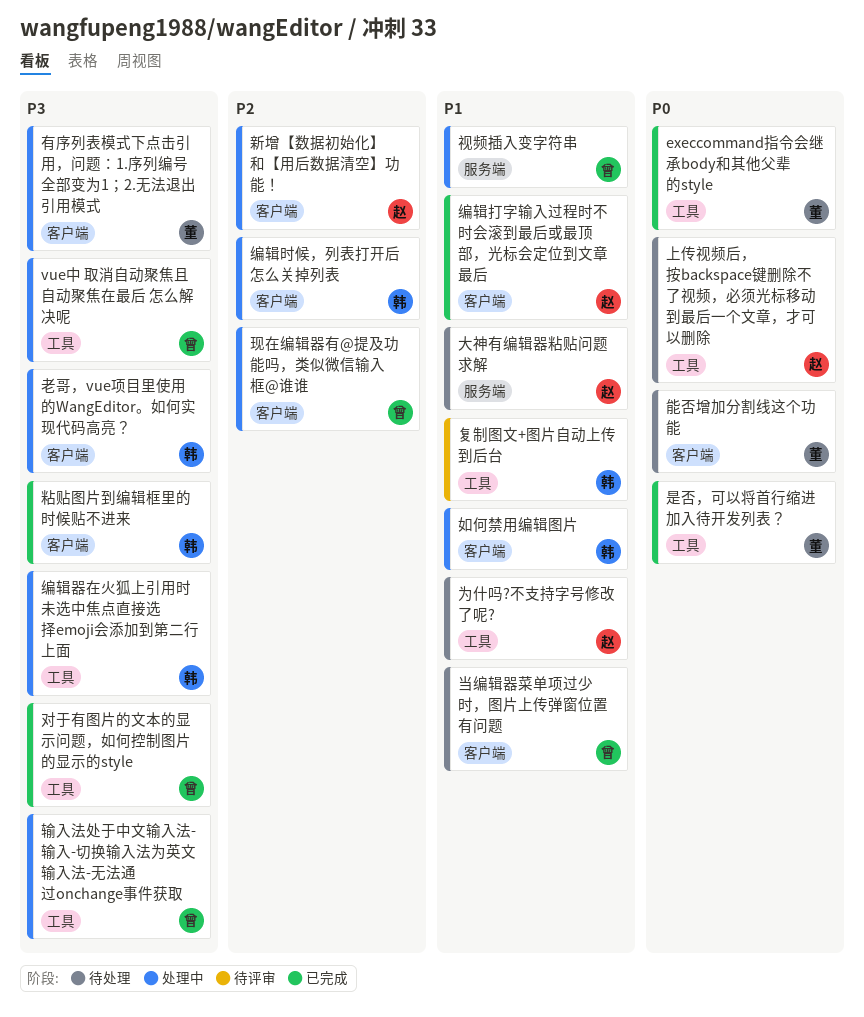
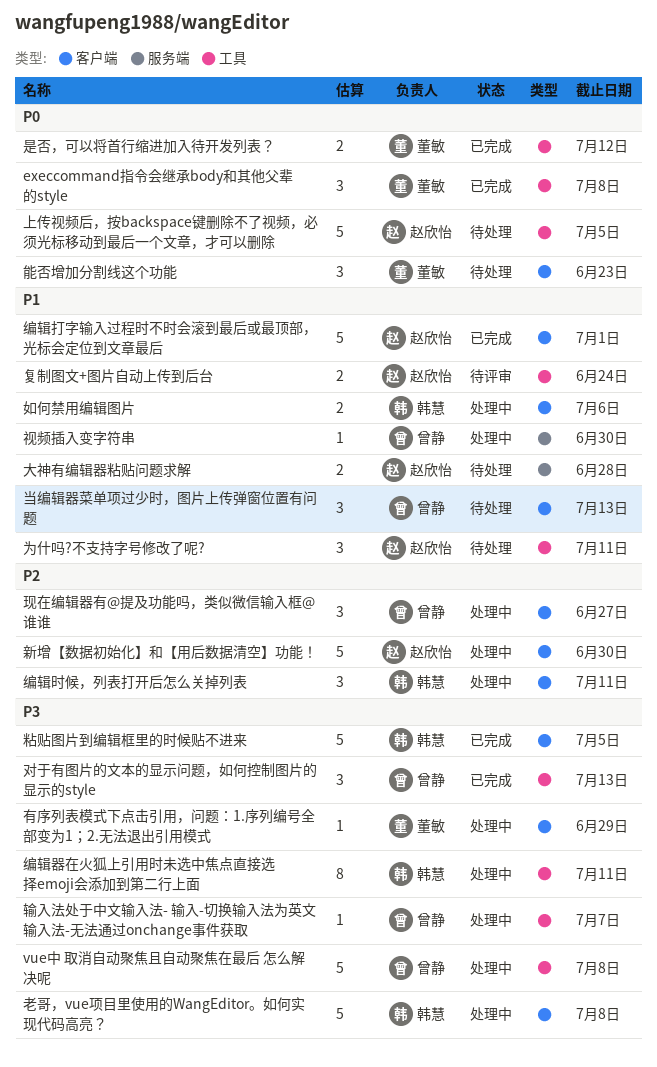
复制图文+图片自动上传到后台, owner: 韩慧 -> 赵欣怡

